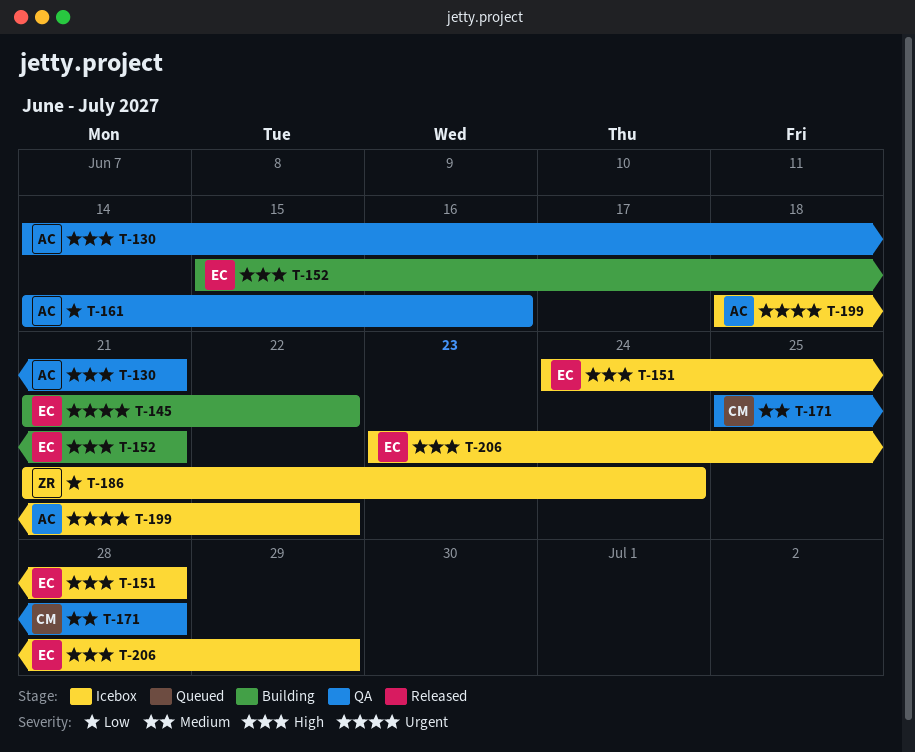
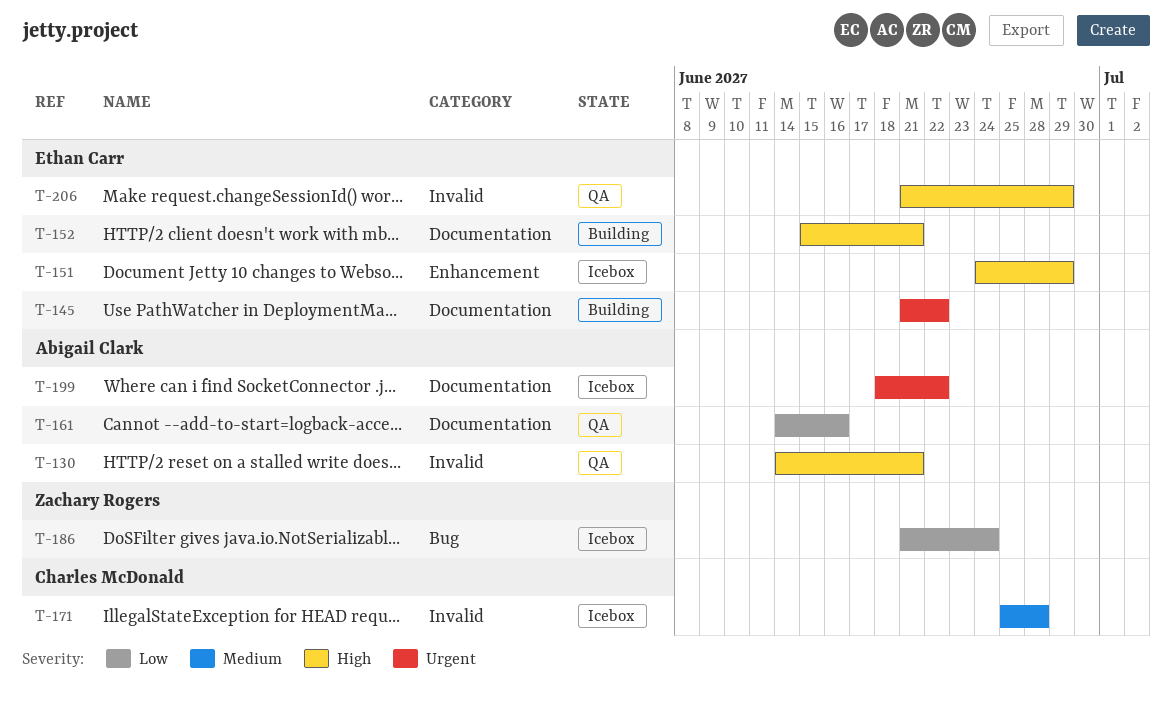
T-151, due: Jun 28 -> Jun 29
T-171, status: QA -> Icebox
T-206, status: Icebox -> QA
T-206, start: Jun 23 -> Jun 21

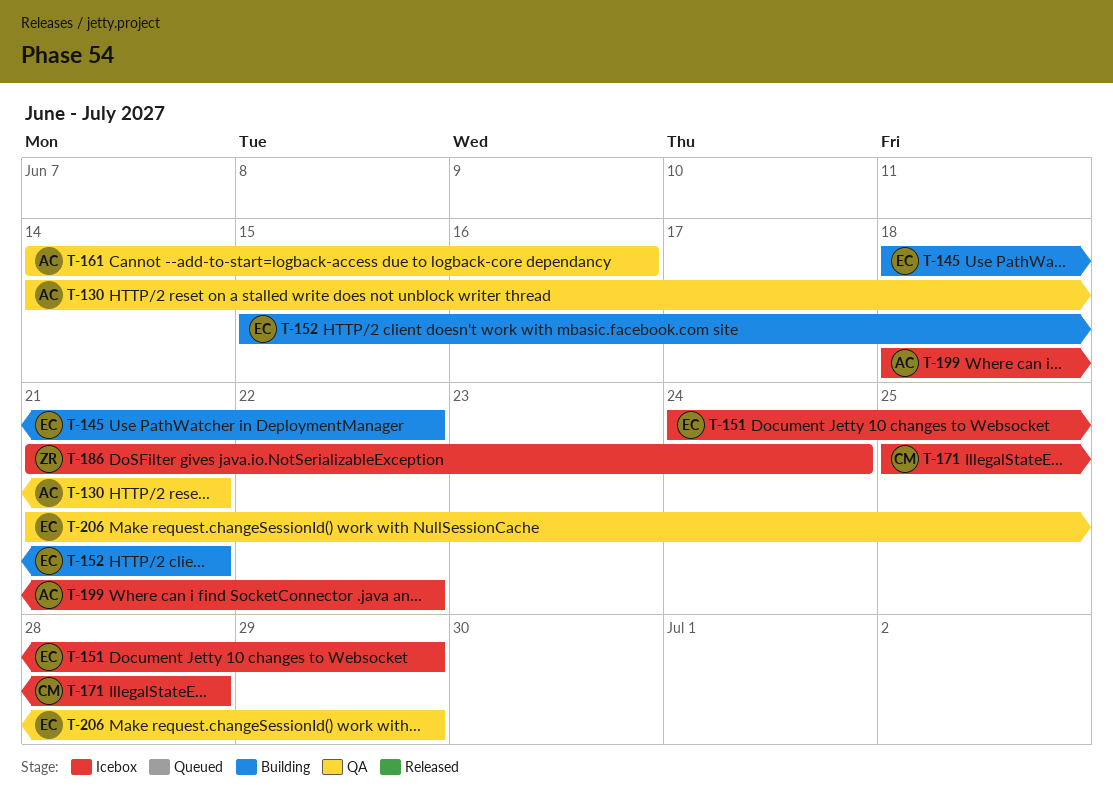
T-145, start: Jun 21 -> Jun 18

